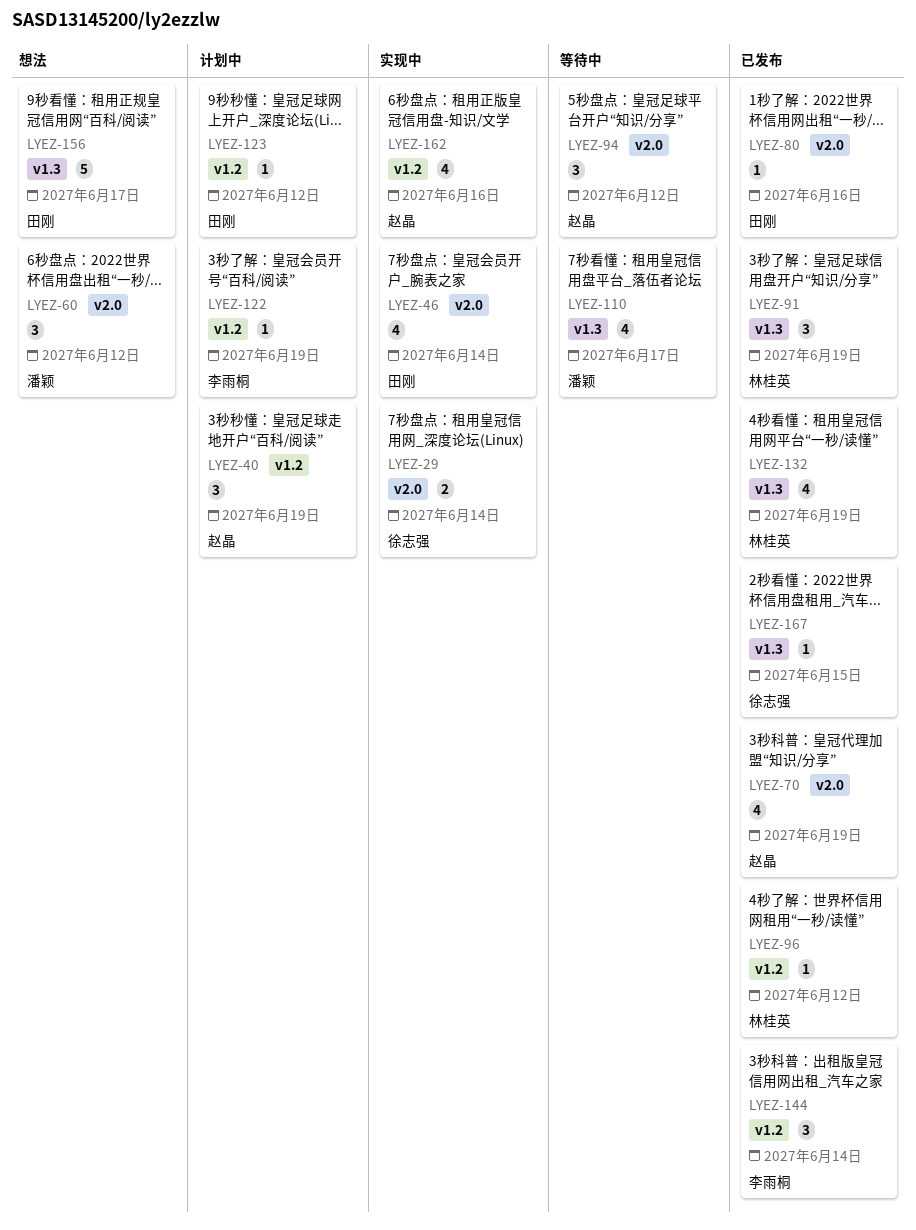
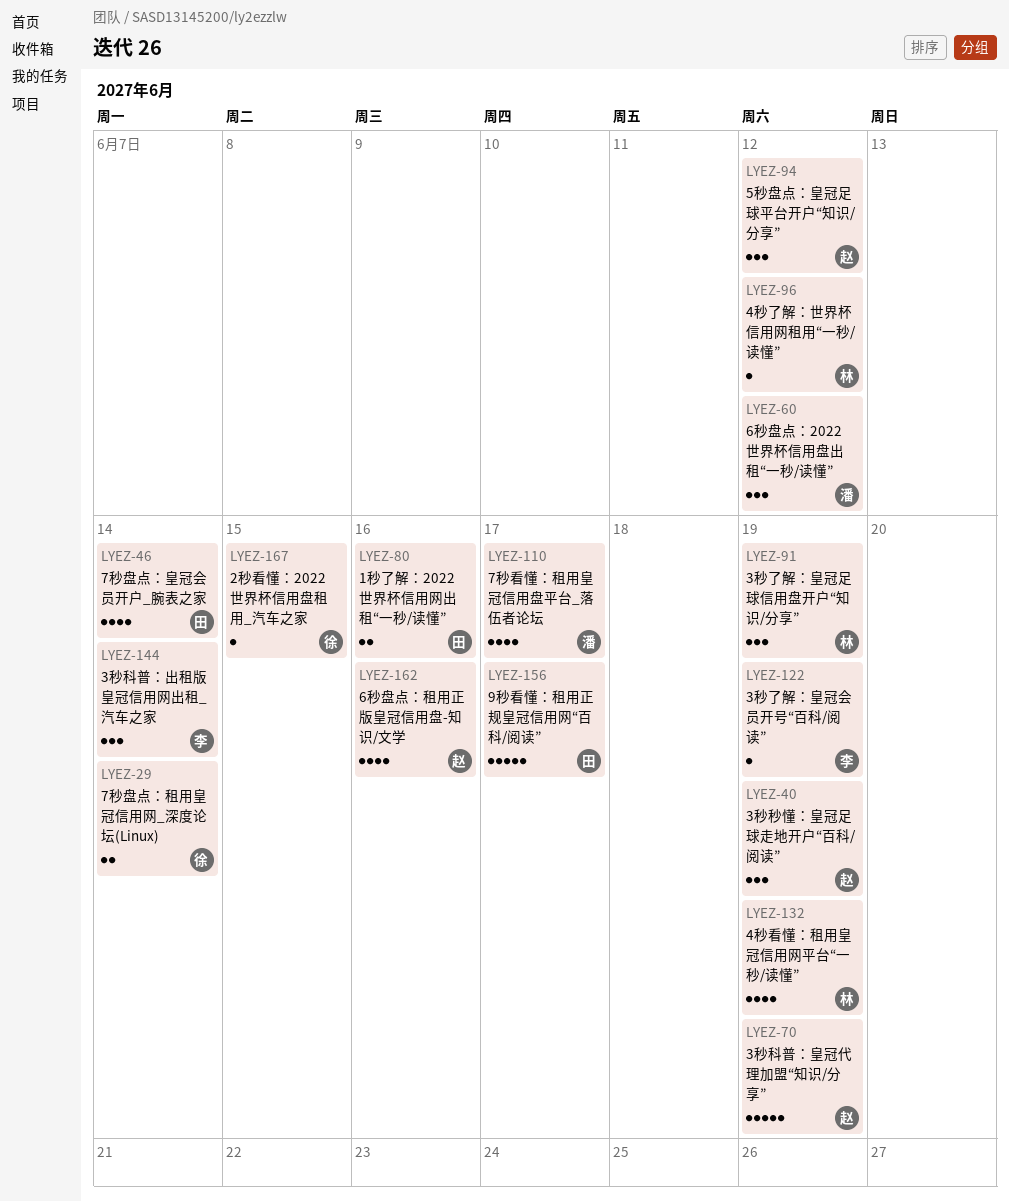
LYEZ-70, estimate: 4 -> 5
LYEZ-80, estimate: 1 -> 2
LYEZ-123: present -> none

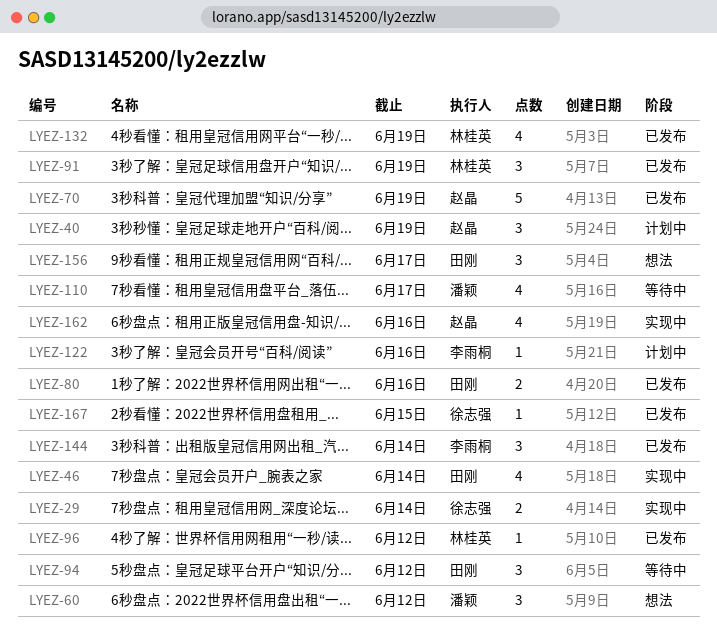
LYEZ-94, owner: 赵晶 -> 田刚
LYEZ-122, due: Jun 19 -> Jun 16
LYEZ-156, estimate: 5 -> 3

